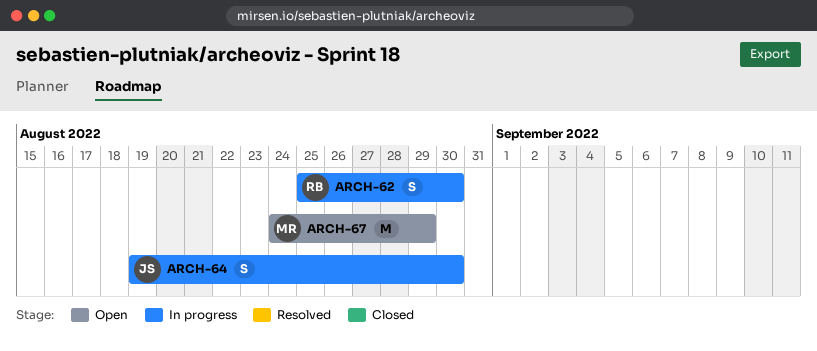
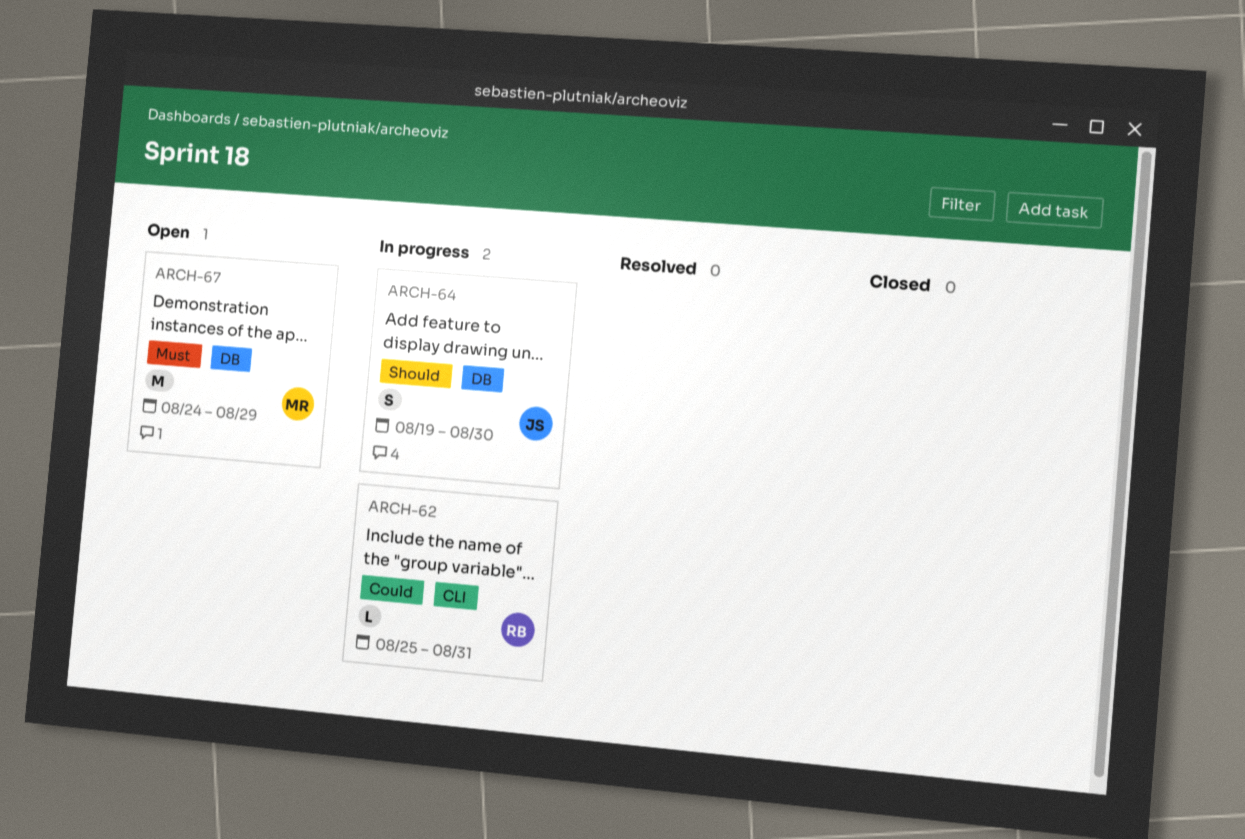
ARCH-62, estimate: S -> L
ARCH-62, due: Aug 30 -> Aug 31

